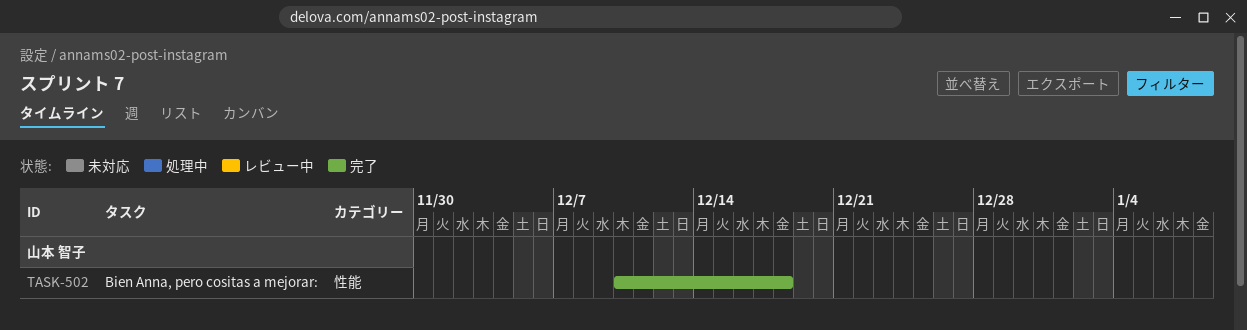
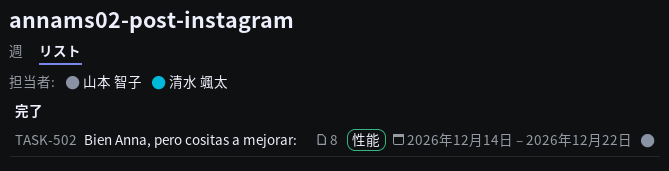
TASK-502, start: Dec 10 -> Dec 14
TASK-502, due: Dec 18 -> Dec 22

